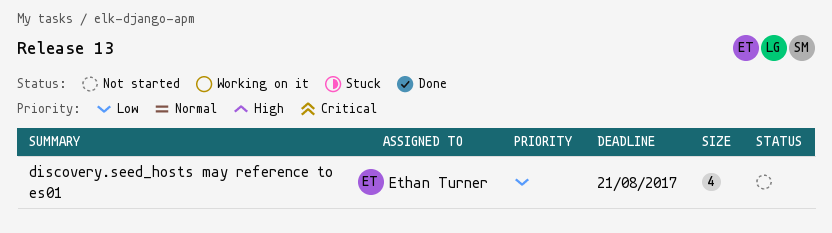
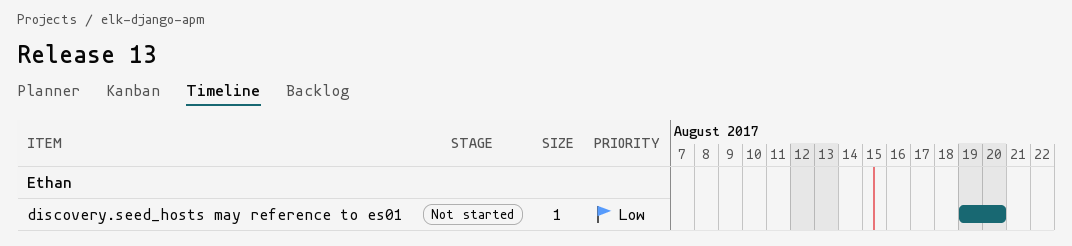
discovery.seed_hosts may reference to es01, estimate: 4 -> 1
discovery.seed_hosts may reference to es01, due: Aug 21 -> Aug 20

